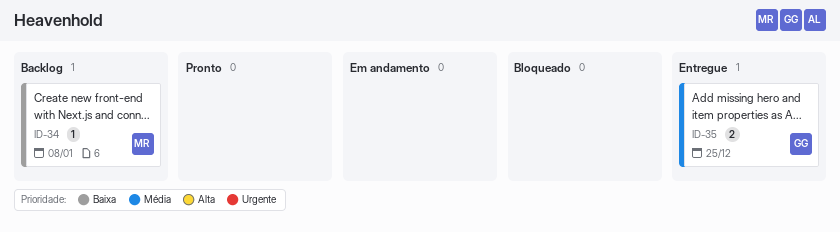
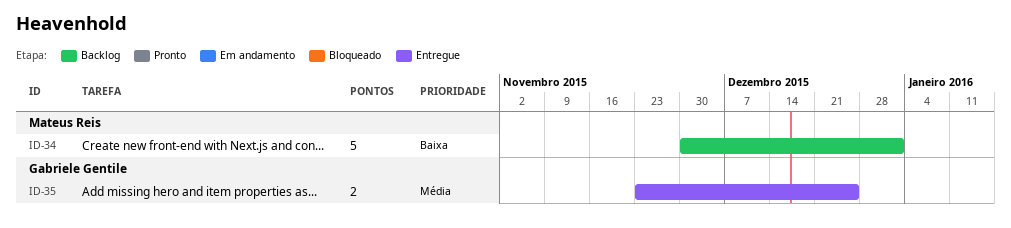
ID-34, estimate: 1 -> 5
ID-34, due: Jan 8 -> Jan 1

